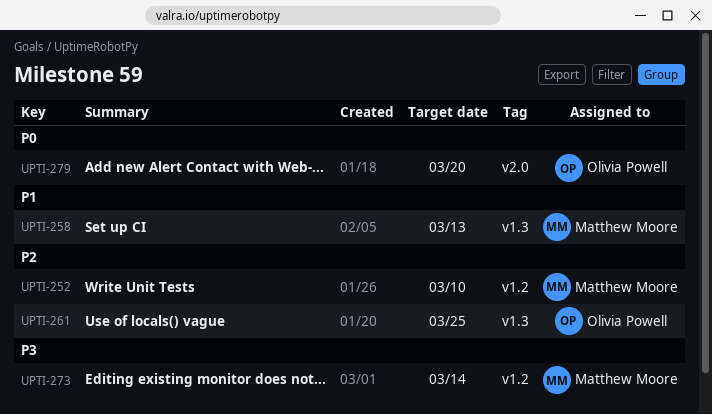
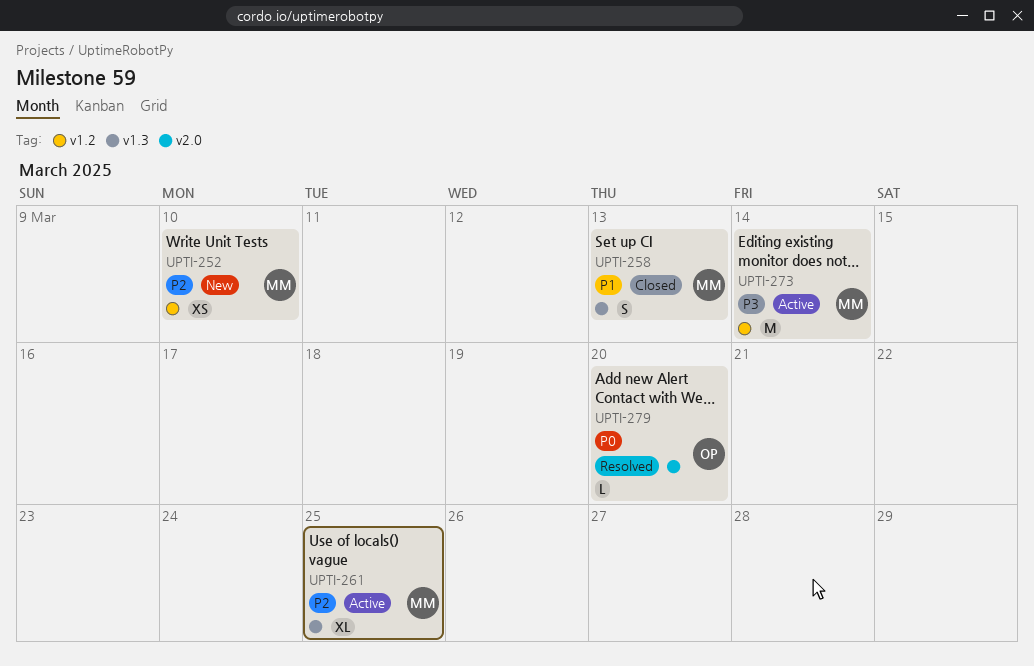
UPTI-261, owner: Olivia Powell -> Matthew Moore

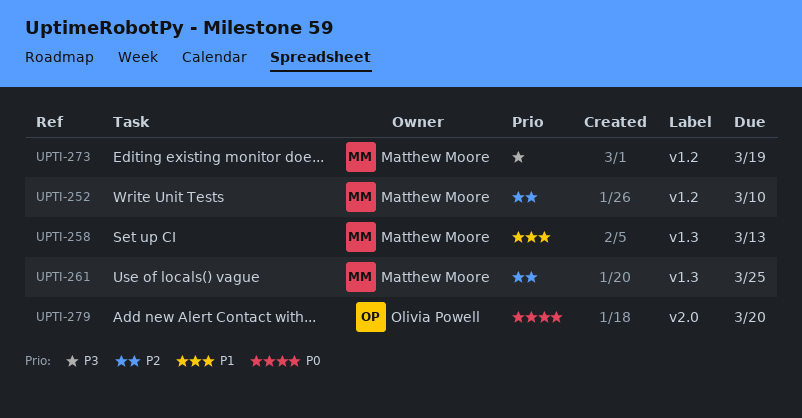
UPTI-273, due: Mar 14 -> Mar 19

